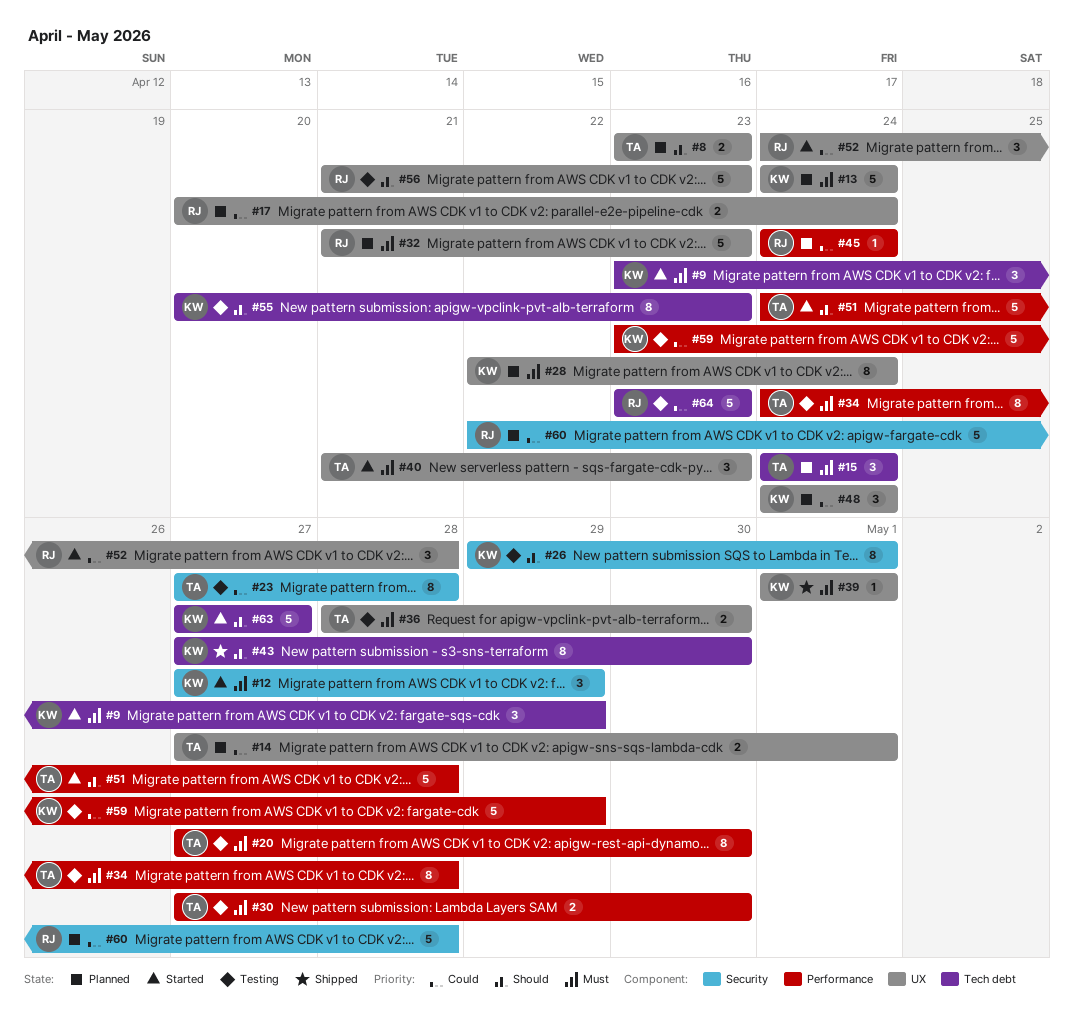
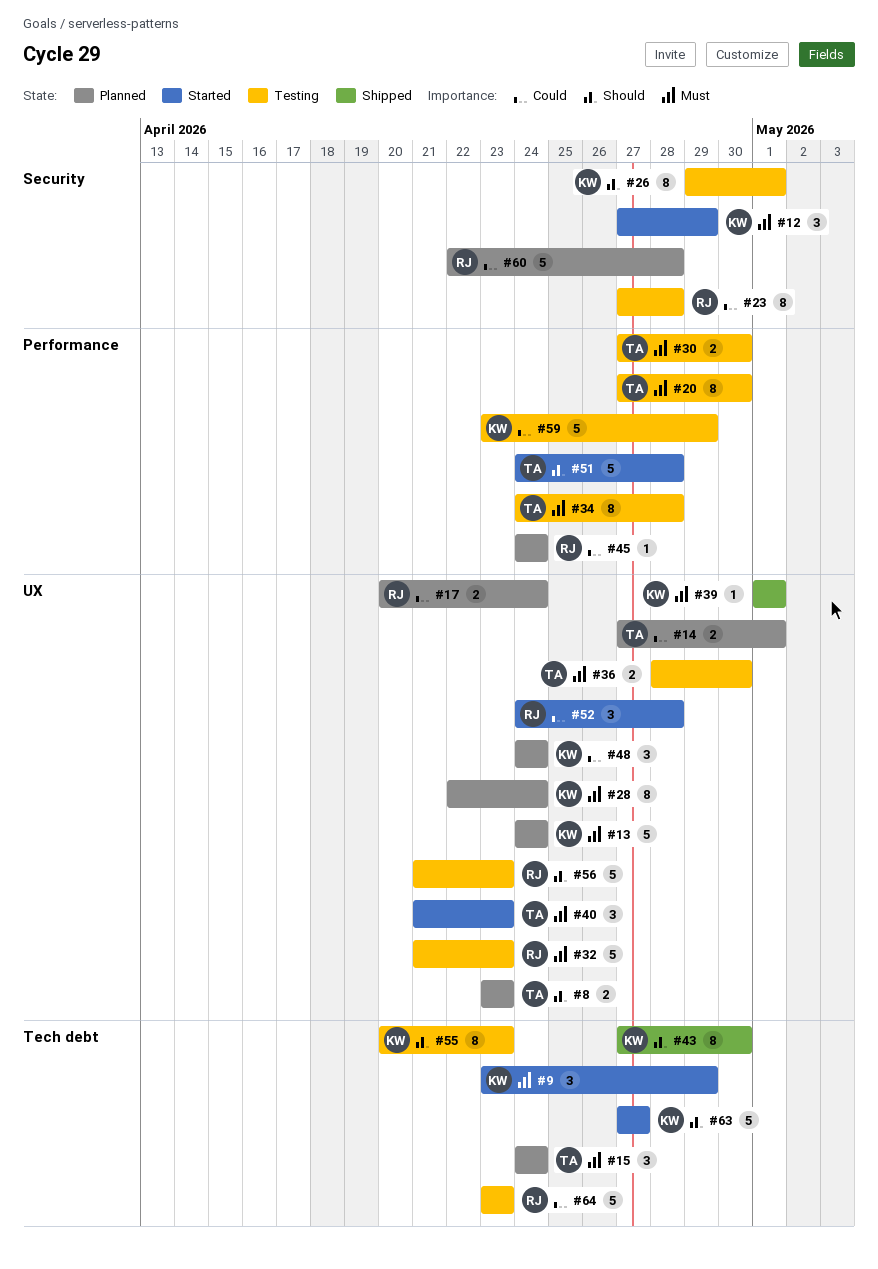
#23, owner: TA -> RJ
#32, status: Planned -> Testing

